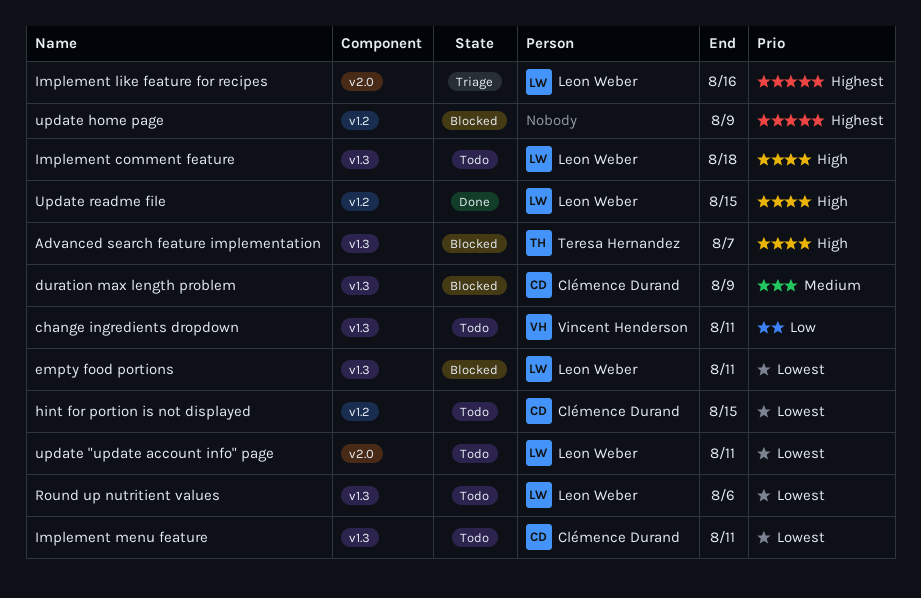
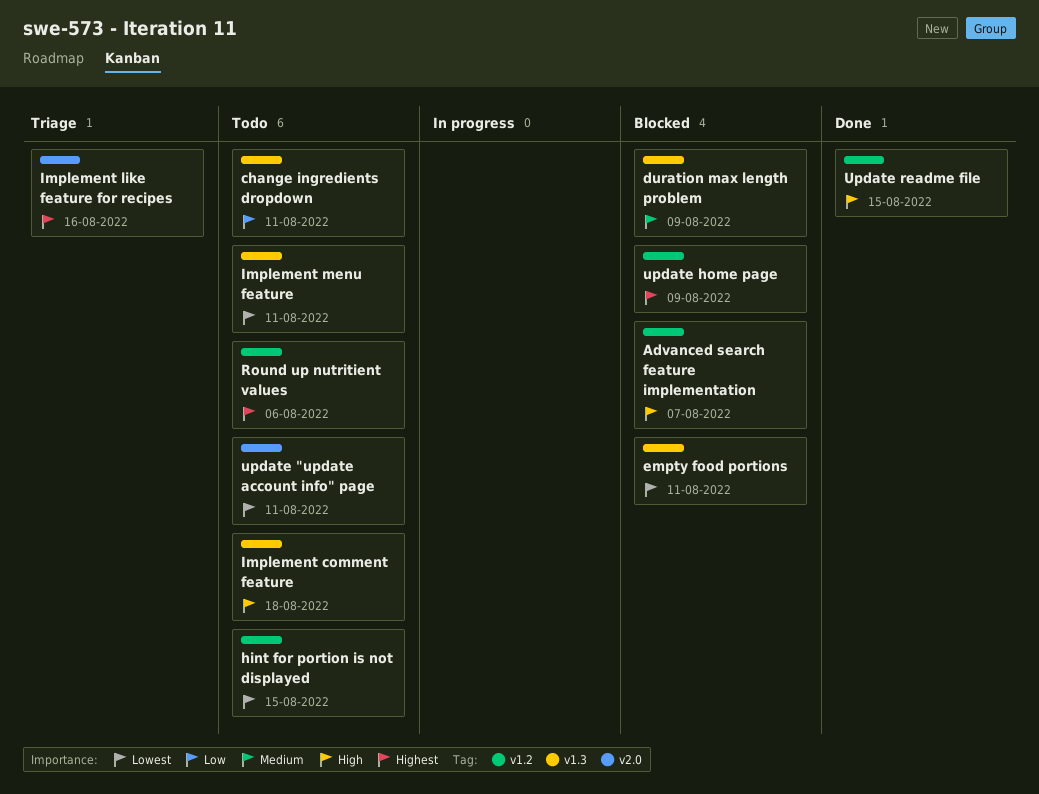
Advanced search feature implementation, label: v1.3 -> v1.2
Round up nutritient values, priority: Lowest -> Highest
Round up nutritient values, label: v1.3 -> v1.2

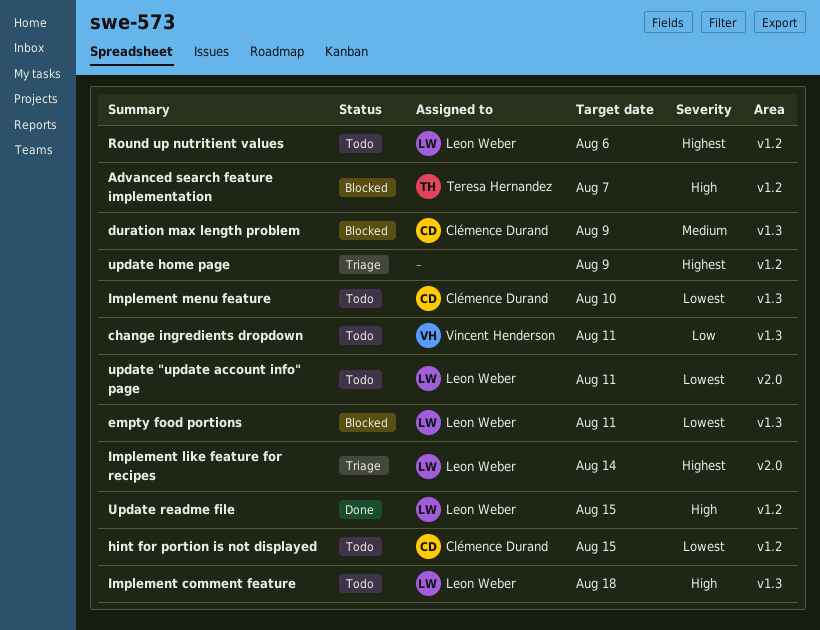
Implement like feature for recipes, due: Aug 16 -> Aug 14
Implement menu feature, due: Aug 11 -> Aug 10
update home page, status: Blocked -> Triage

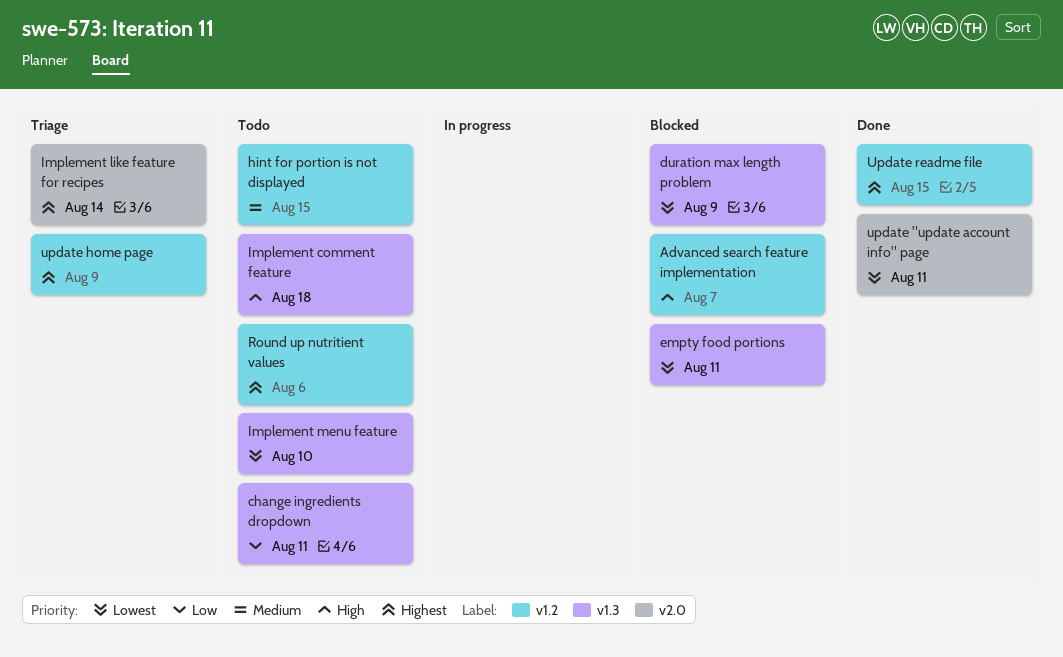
duration max length problem, priority: Medium -> Lowest
hint for portion is not displayed, priority: Lowest -> Medium
update "update account info" page, status: Todo -> Done
Update readme file, priority: High -> Highest

